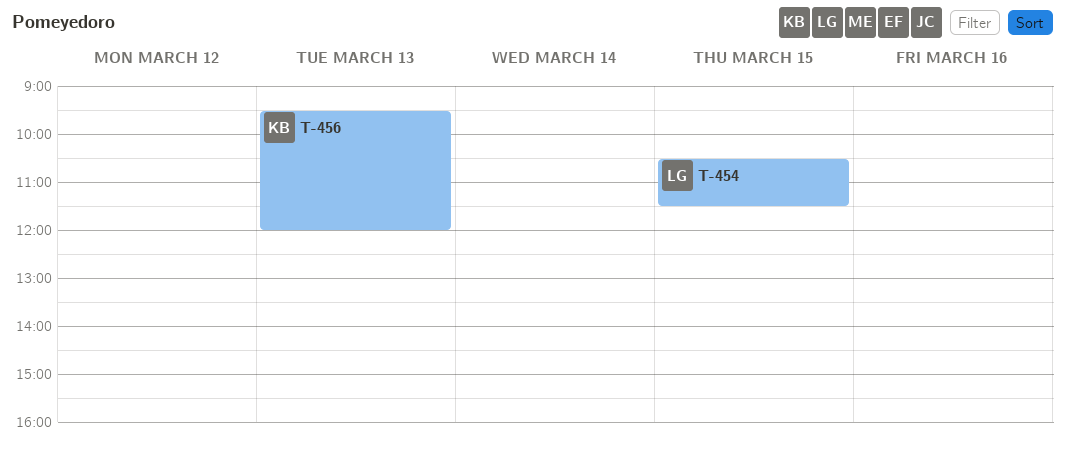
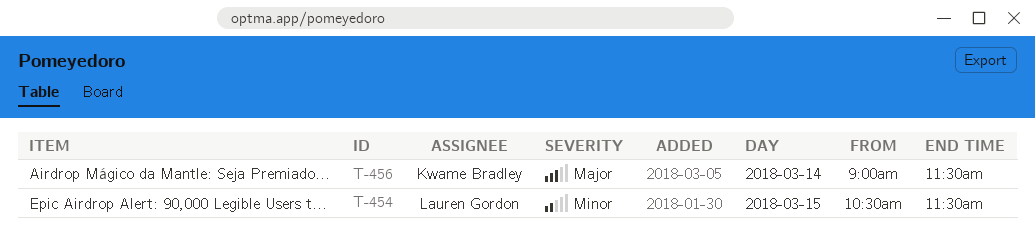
T-456, day: Mar 13 -> Mar 14
T-456, begins: 09:30 -> 09:00
T-456, ends: 12:00 -> 11:30

